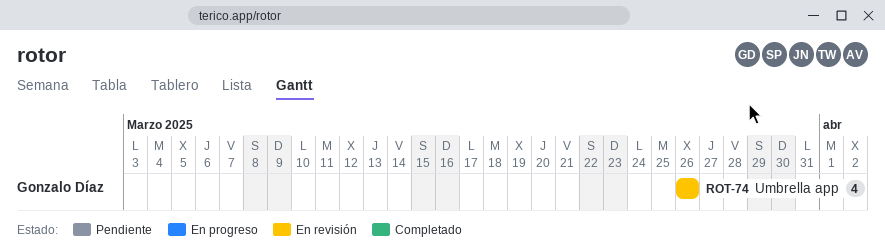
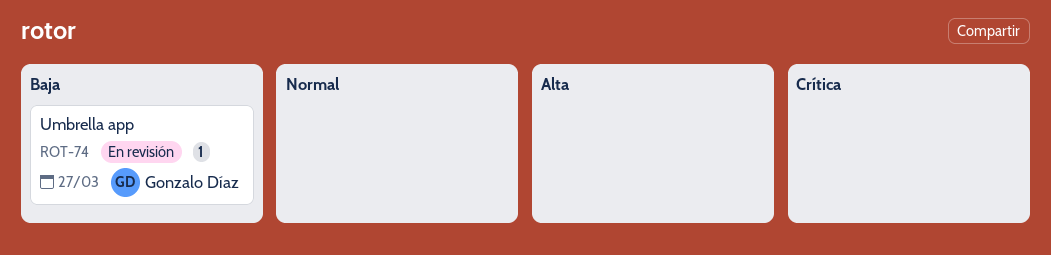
ROT-74, estimate: 4 -> 1
ROT-74, due: Mar 26 -> Mar 27

